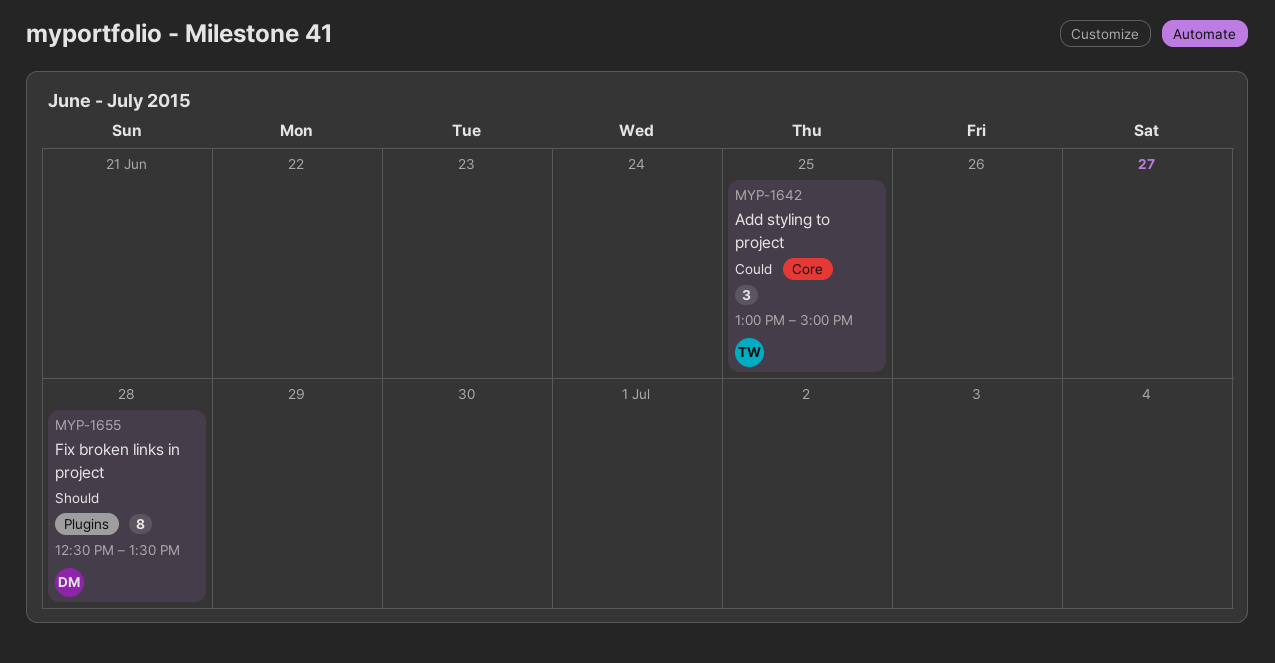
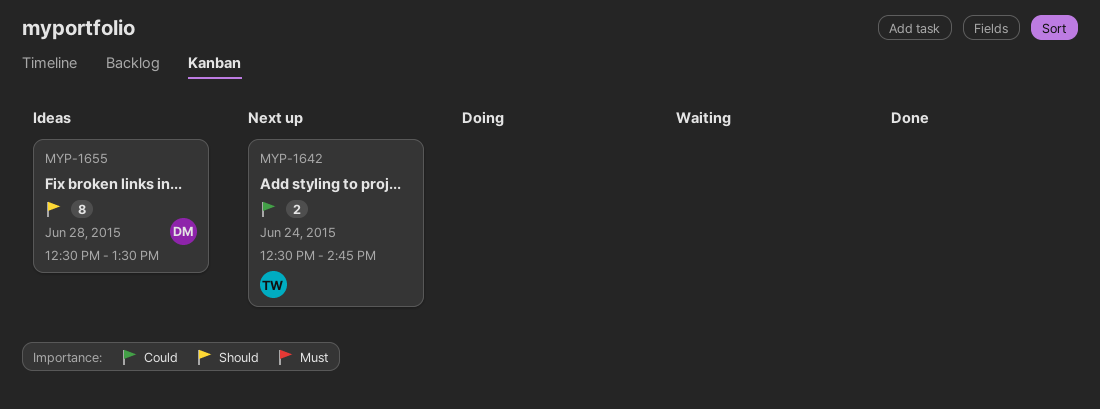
MYP-1642, estimate: 3 -> 2
MYP-1642, day: Jun 25 -> Jun 24
MYP-1642, begins: 13:00 -> 12:30
MYP-1642, ends: 15:00 -> 14:45

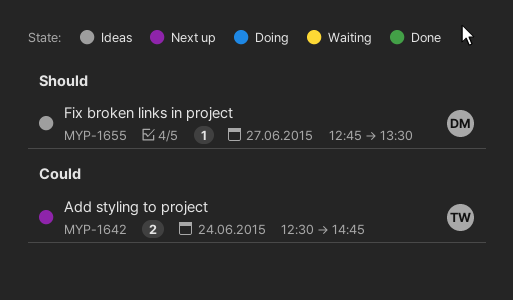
MYP-1655, estimate: 8 -> 1
MYP-1655, day: Jun 28 -> Jun 27
MYP-1655, begins: 12:30 -> 12:45

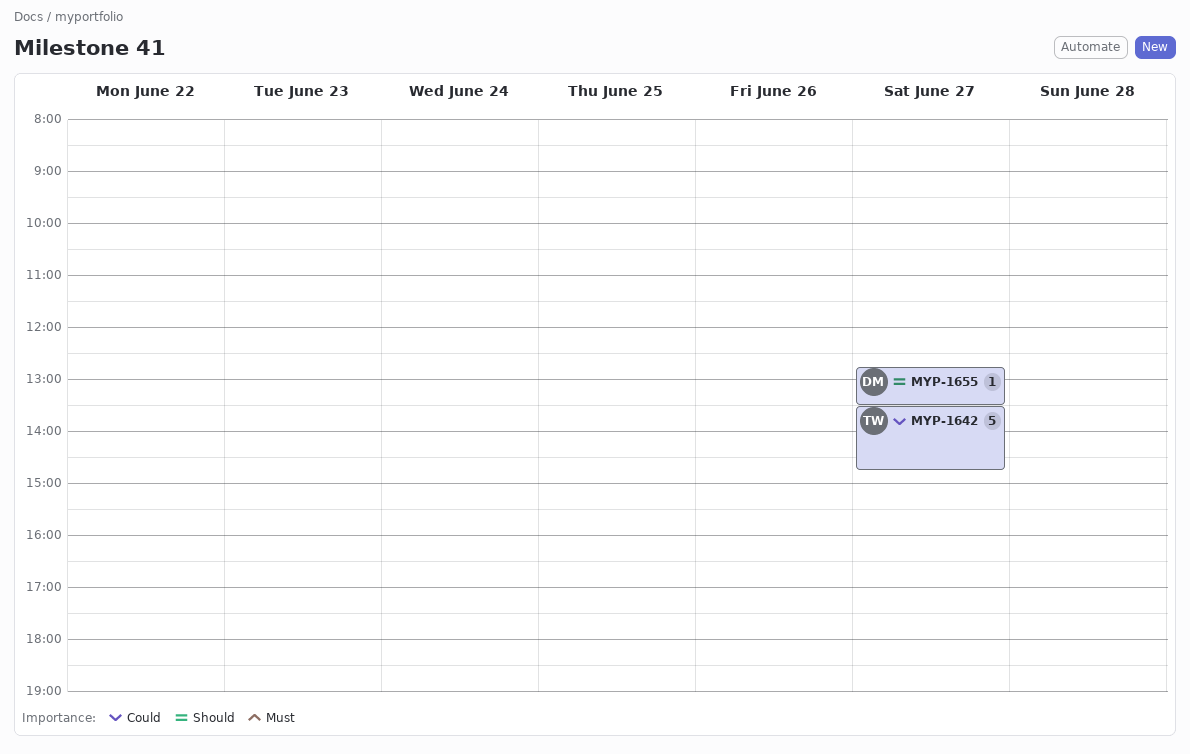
MYP-1642, estimate: 2 -> 5
MYP-1642, day: Jun 24 -> Jun 27
MYP-1642, begins: 12:30 -> 13:30

